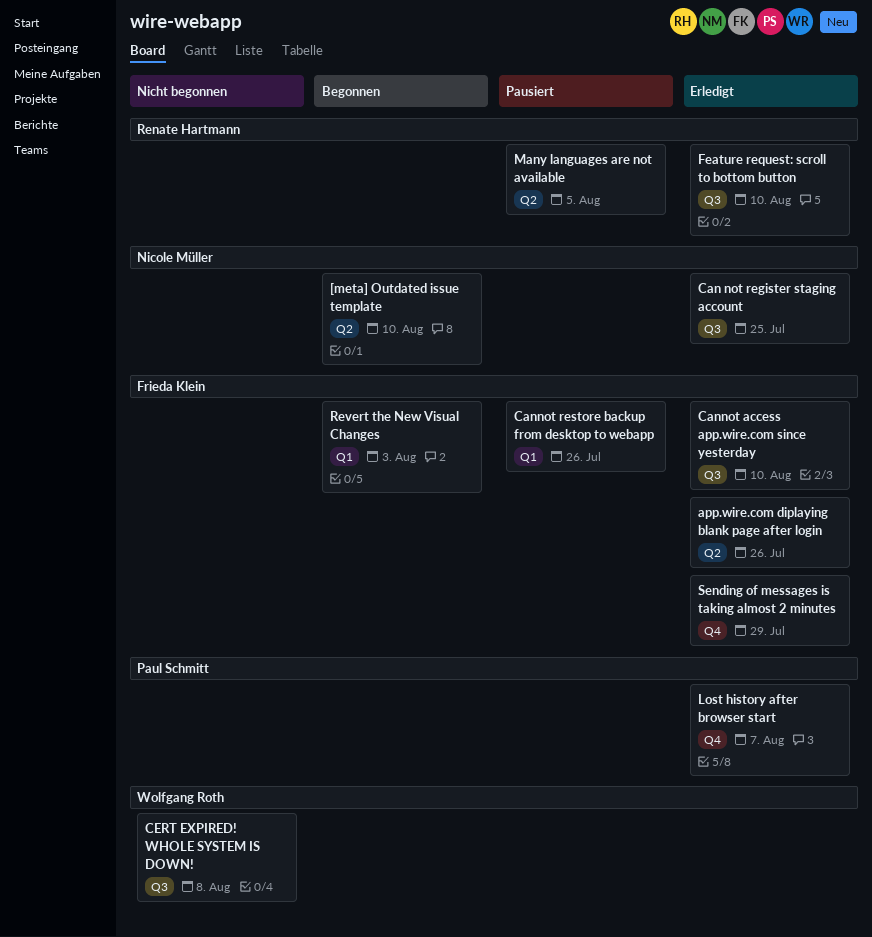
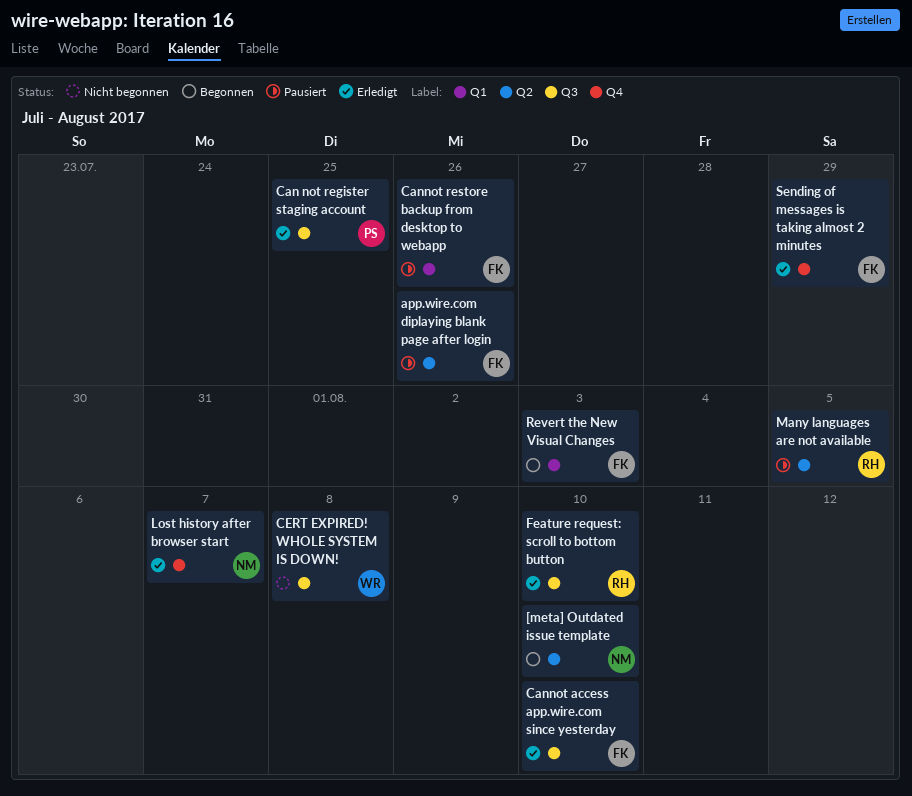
app.wire.com diplaying blank page after login, status: Erledigt -> Pausiert
Can not register staging account, owner: Nicole Müller -> Paul Schmitt
Lost history after browser start, owner: Paul Schmitt -> Nicole Müller

